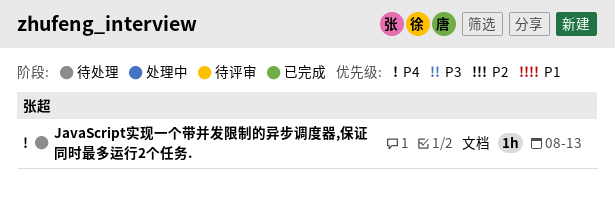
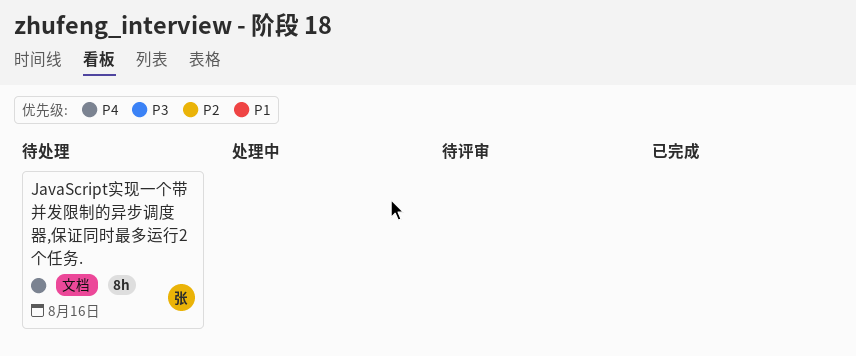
JavaScript实现一个带并发限制的异步调度器,保证同时最多运行2个任务., estimate: 1h -> 8h
JavaScript实现一个带并发限制的异步调度器,保证同时最多运行2个任务., due: Aug 13 -> Aug 16

